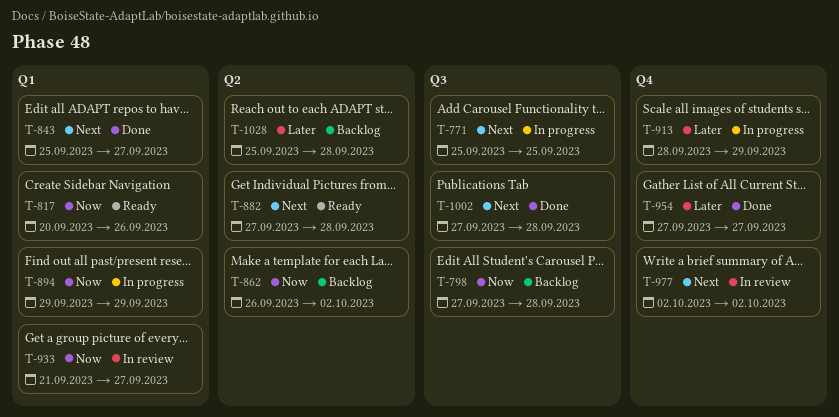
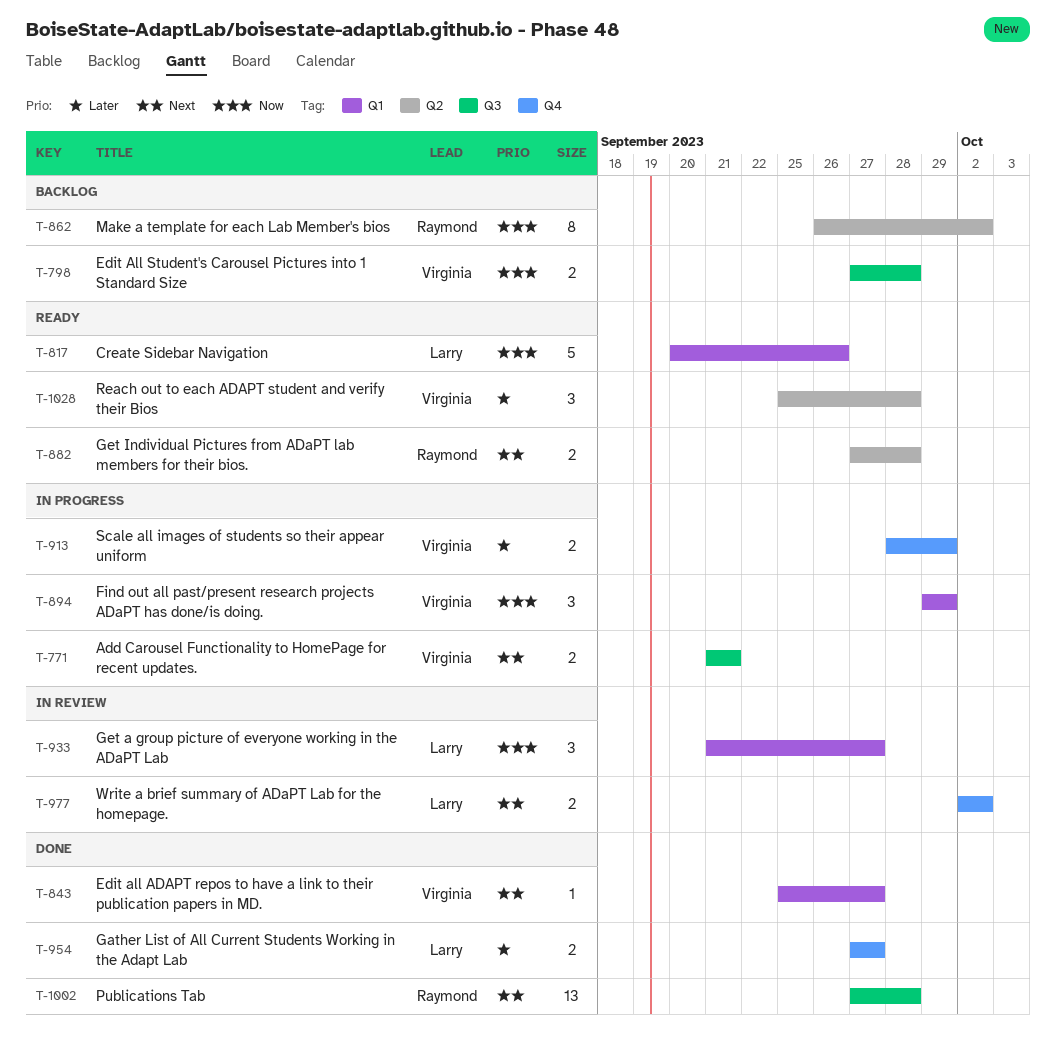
T-771, start: Sep 25 -> Sep 21
T-771, due: Sep 25 -> Sep 21
T-1028, status: Backlog -> Ready

